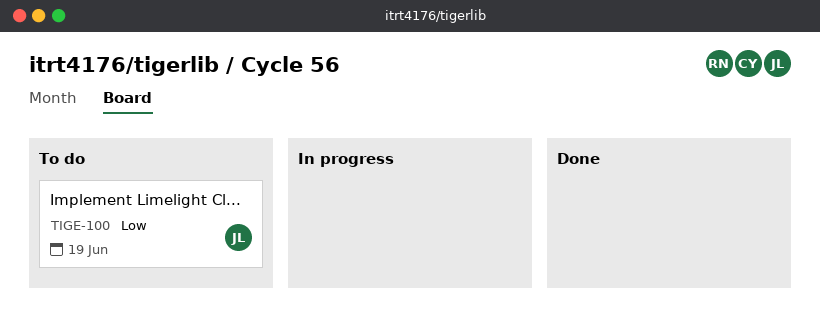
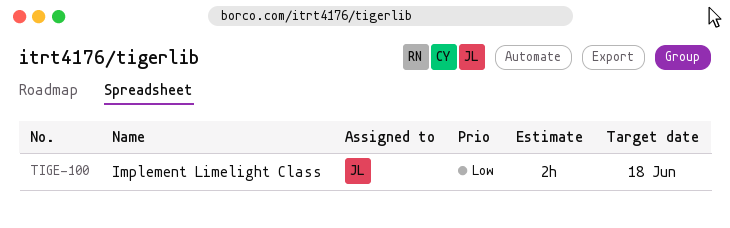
TIGE-100, due: Jun 19 -> Jun 18

